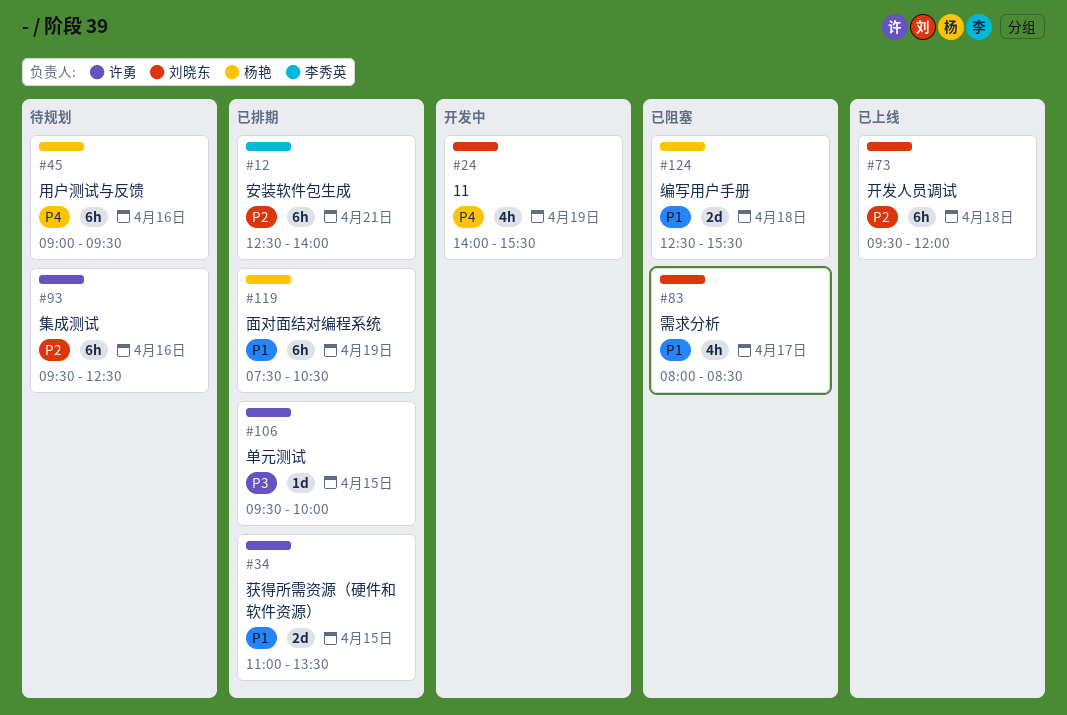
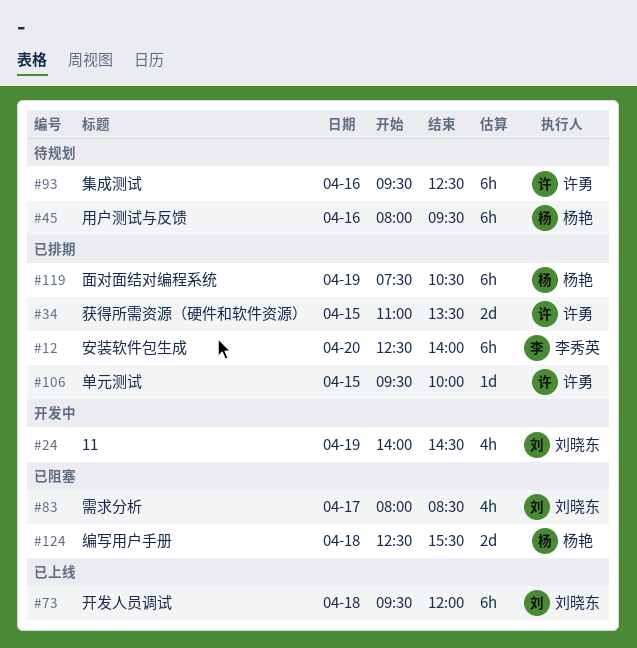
#12, day: Apr 21 -> Apr 20
#24, ends: 15:30 -> 14:30
#45, begins: 09:00 -> 08:00

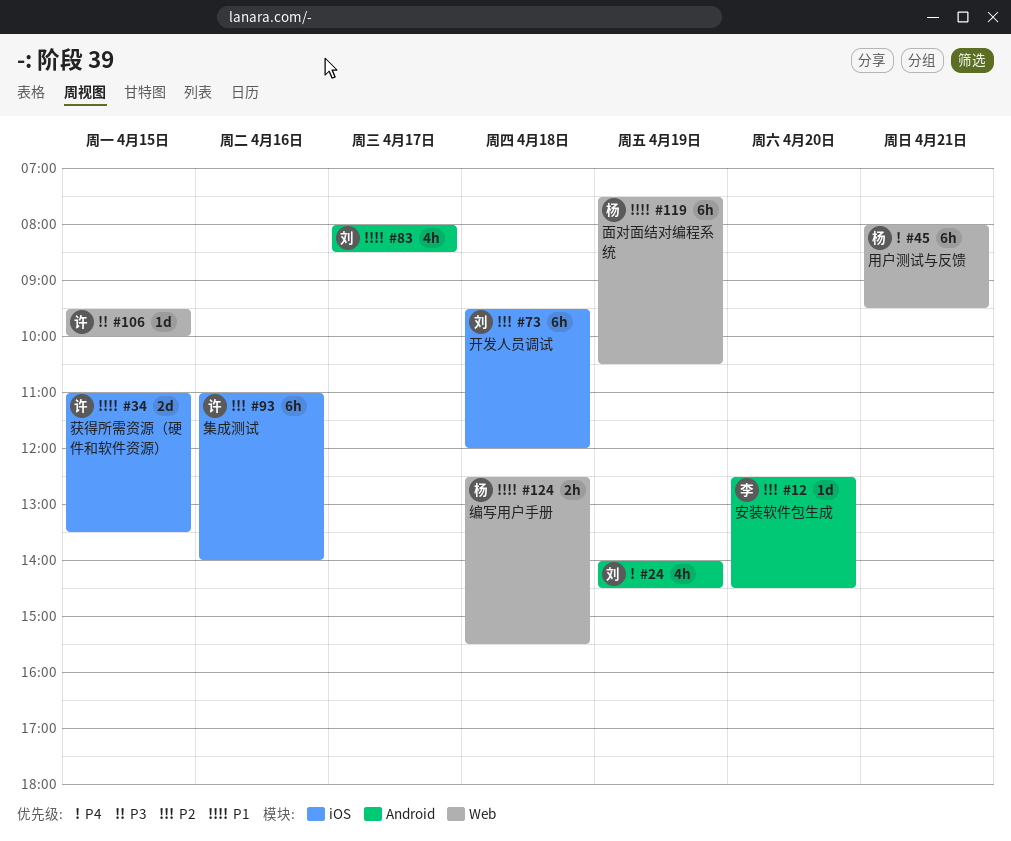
#12, estimate: 6h -> 1d
#12, ends: 14:00 -> 14:30
#45, day: Apr 16 -> Apr 21
#93, begins: 09:30 -> 11:00
#93, ends: 12:30 -> 14:00
#124, estimate: 2d -> 2h

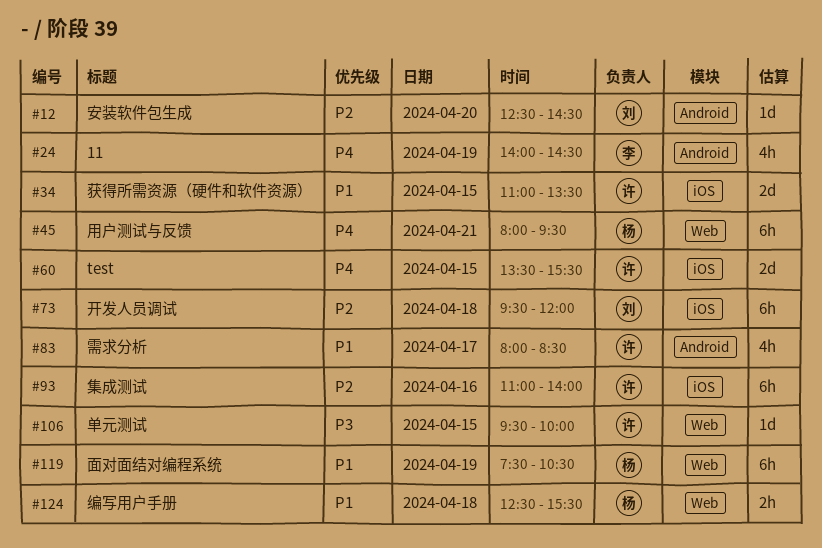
#12, owner: 李 -> 刘
#24, owner: 刘 -> 李
#60: none -> present
#83, owner: 刘 -> 许

